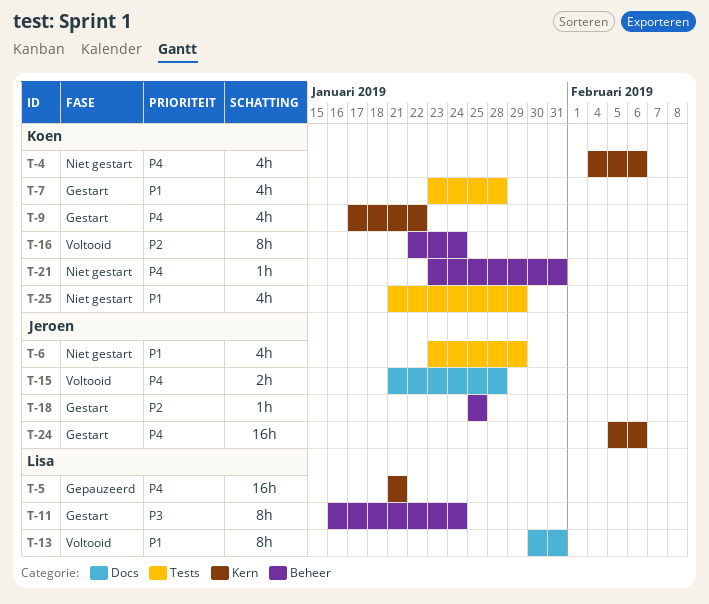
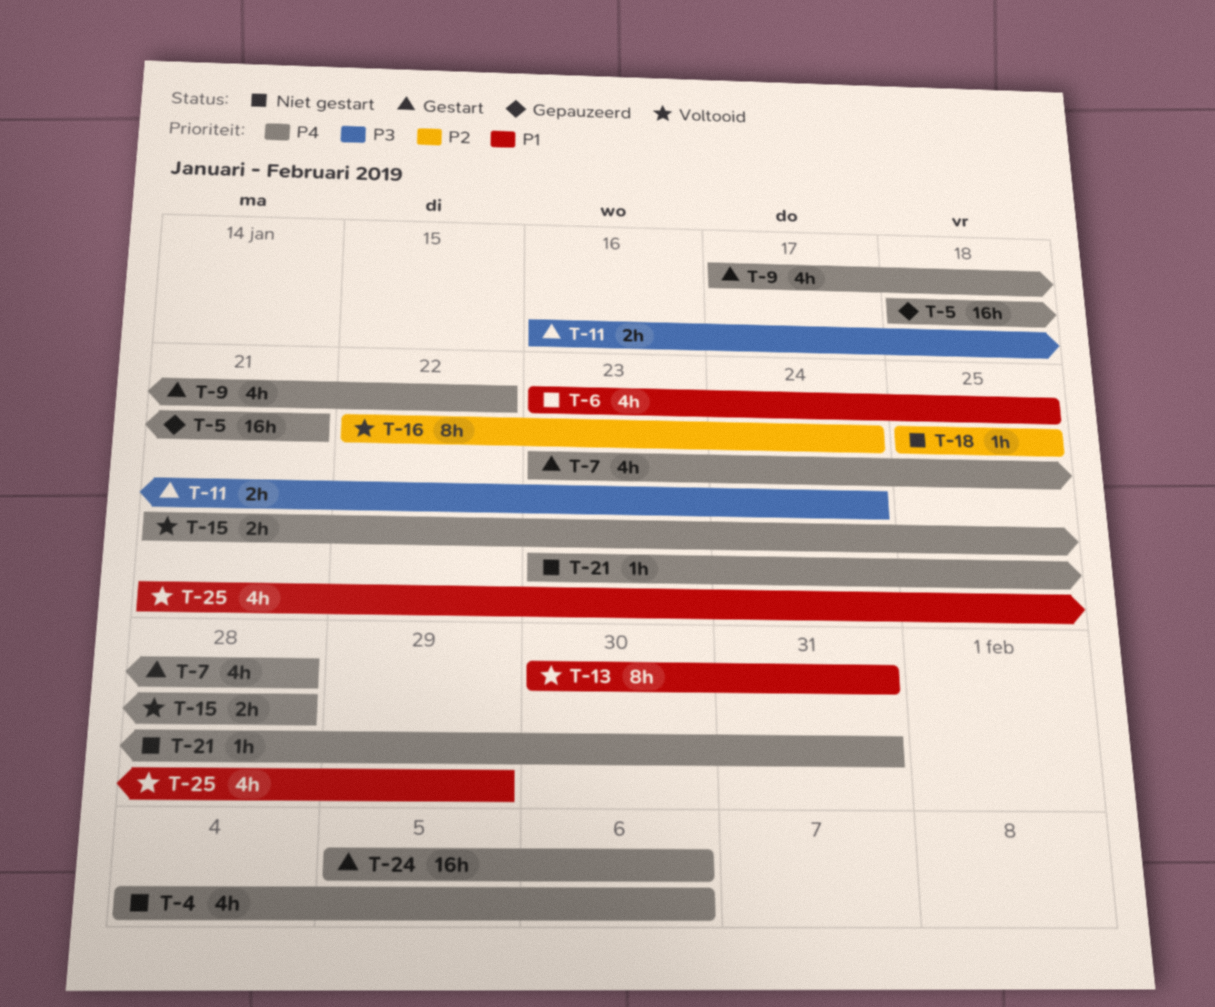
T-5, start: Jan 21 -> Jan 18
T-6, due: Jan 29 -> Jan 25
T-7, priority: P1 -> P4
T-11, estimate: 8h -> 2h
T-18, status: Gestart -> Niet gestart
T-25, status: Niet gestart -> Voltooid

